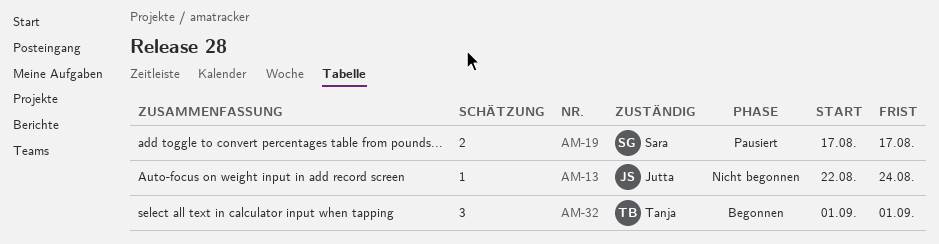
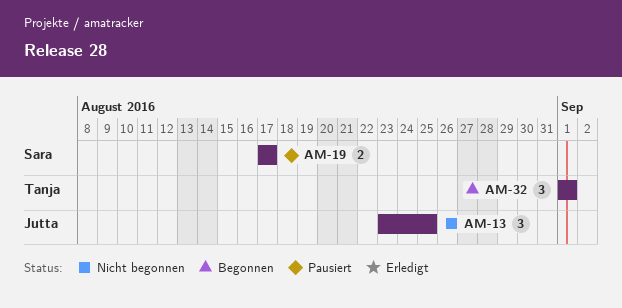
AM-13, estimate: 1 -> 3
AM-13, start: Aug 22 -> Aug 23
AM-13, due: Aug 24 -> Aug 25

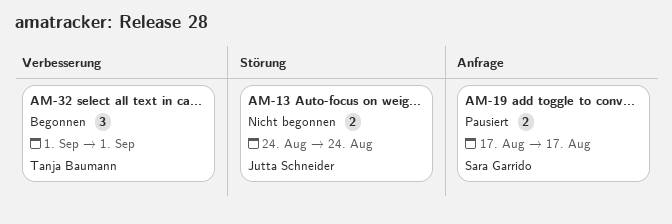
AM-13, estimate: 3 -> 2
AM-13, start: Aug 23 -> Aug 24
AM-13, due: Aug 25 -> Aug 24

